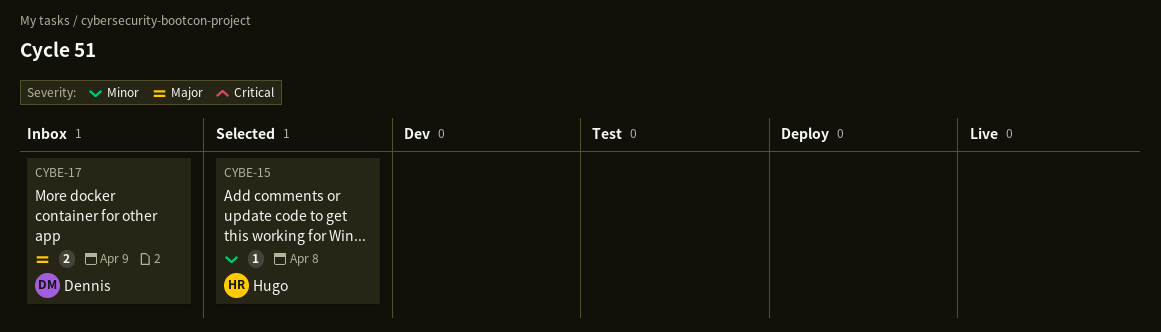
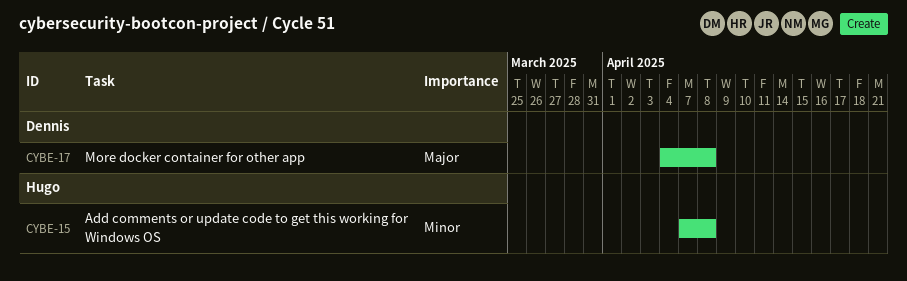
CYBE-17, due: Apr 9 -> Apr 8

